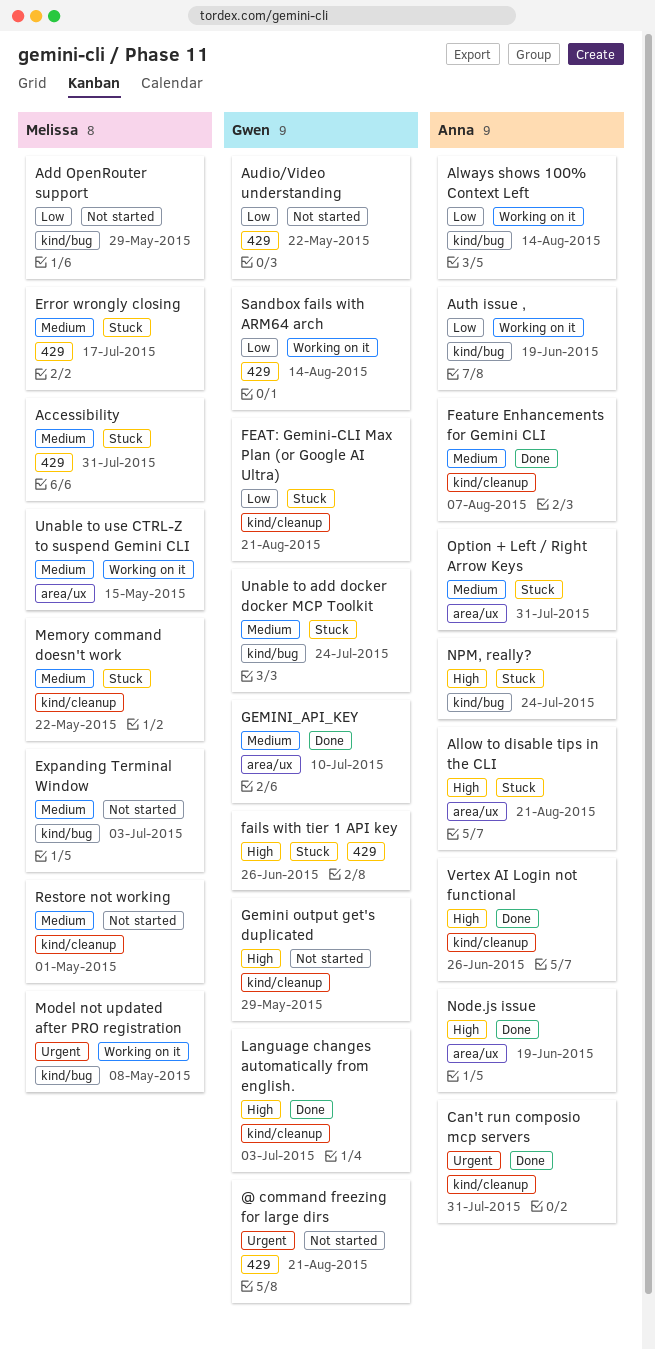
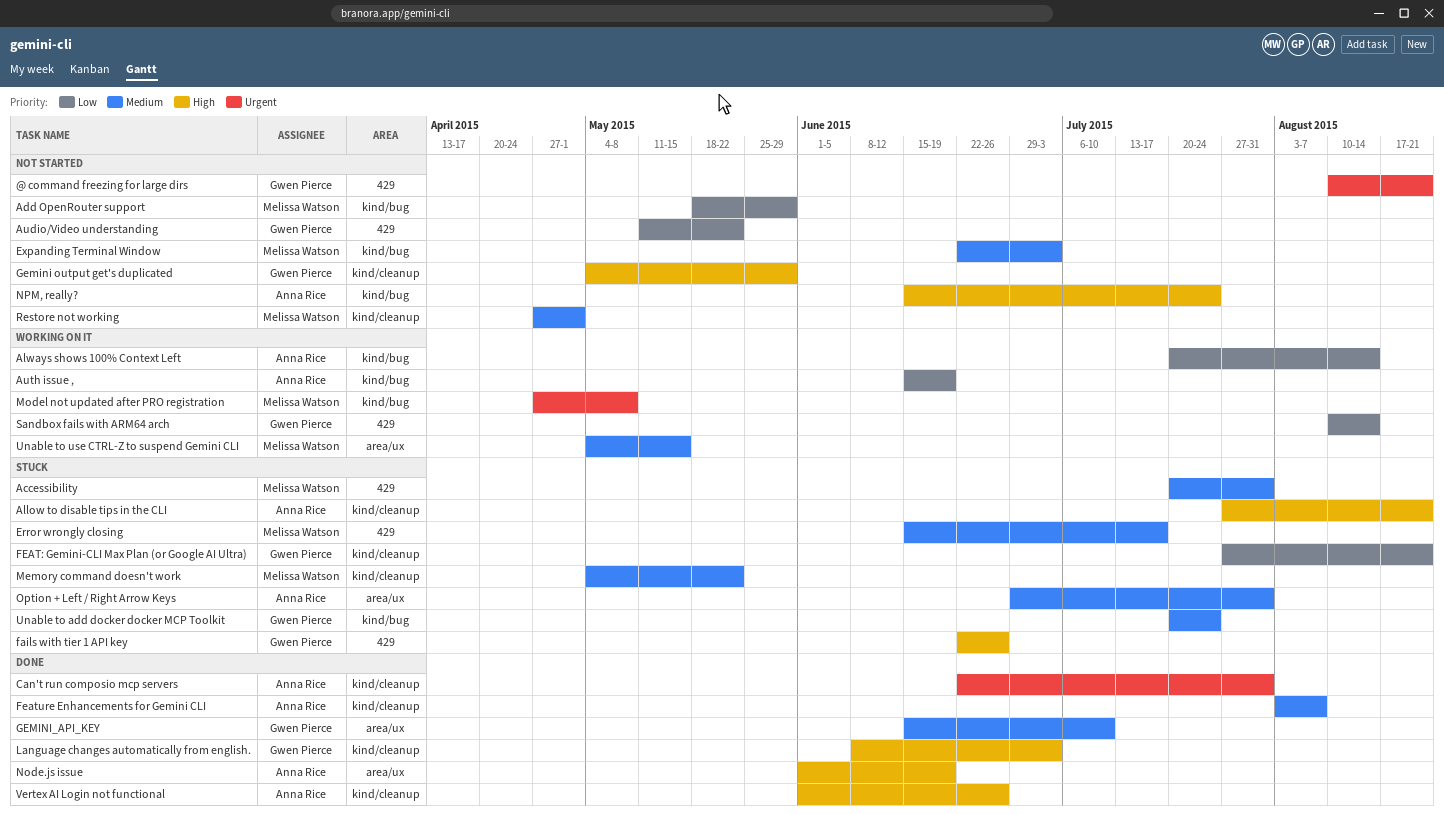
Allow to disable tips in the CLI, label: area/ux -> kind/cleanup
NPM, really?, status: Stuck -> Not started

